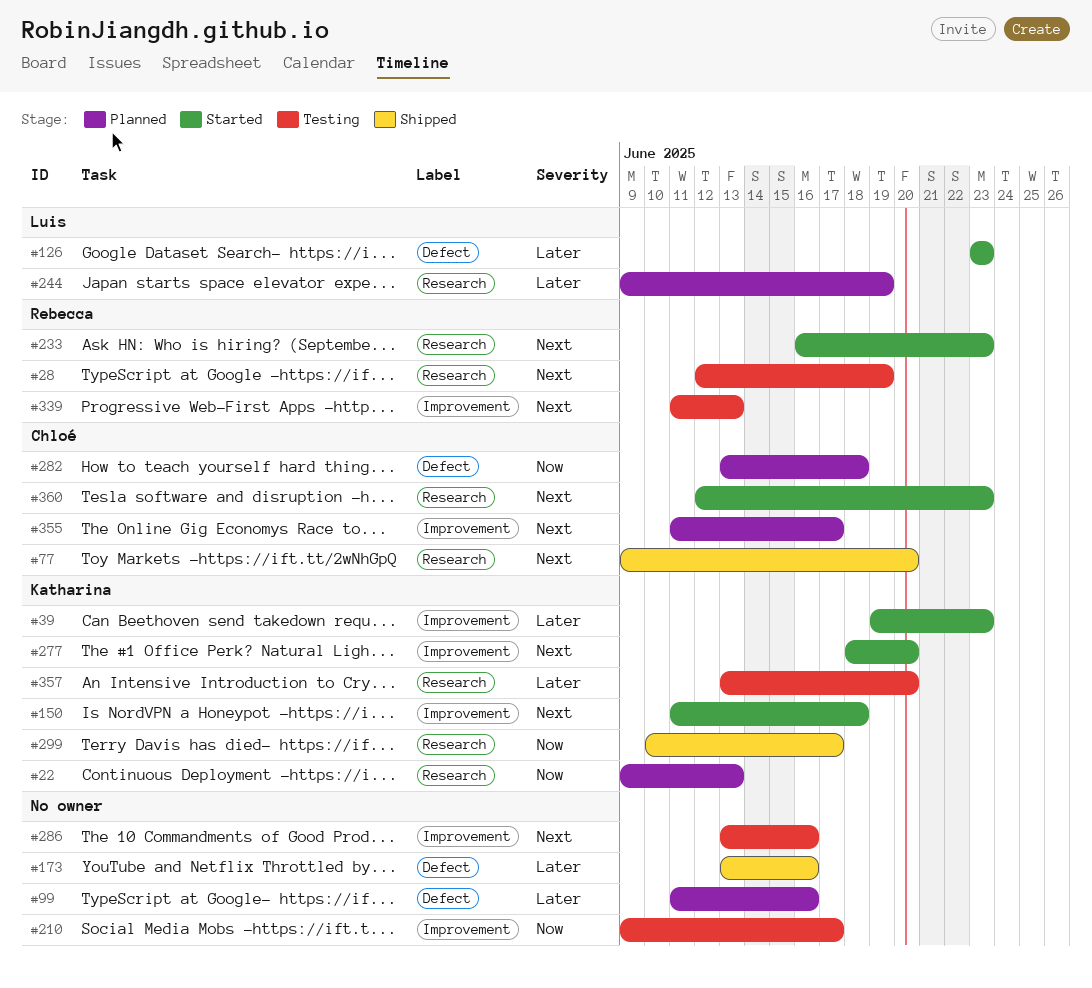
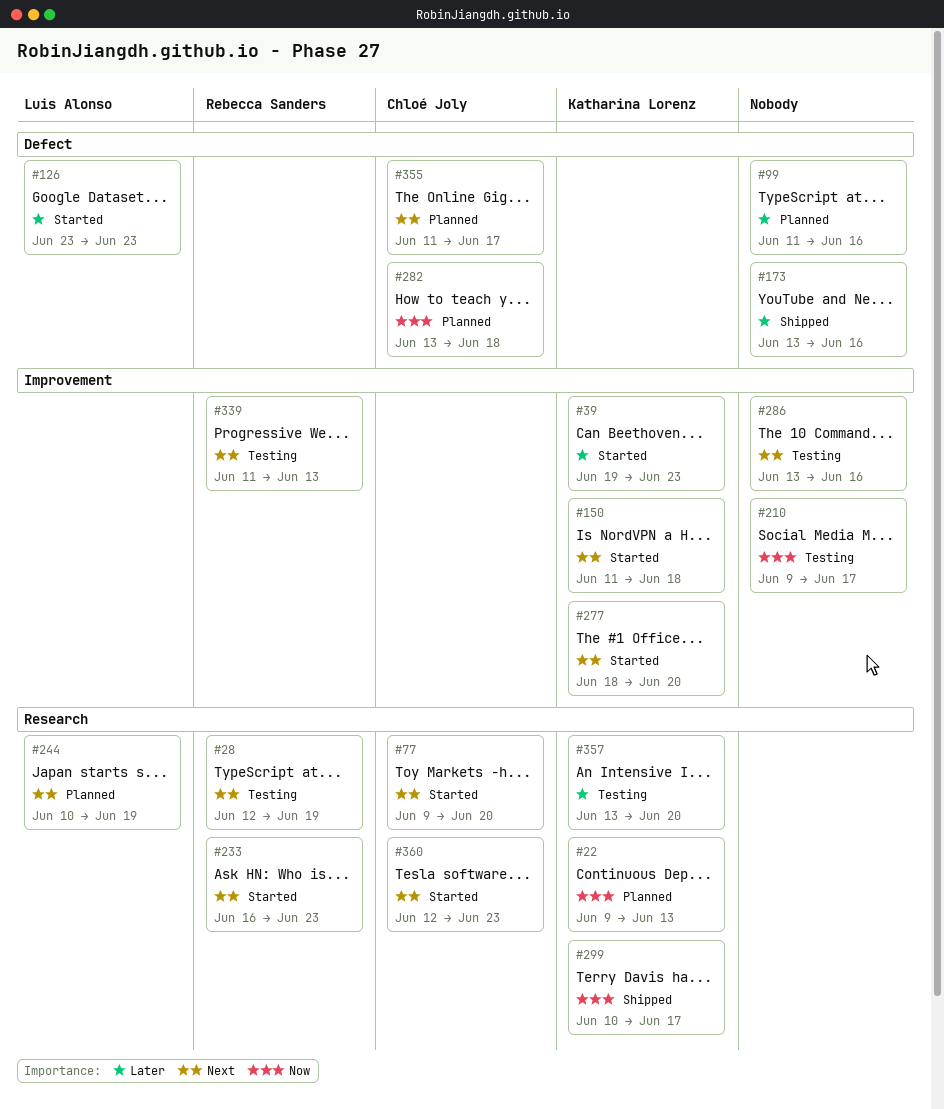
#77, status: Shipped -> Started
#244, priority: Later -> Next
#244, start: Jun 9 -> Jun 10
#355, label: Improvement -> Defect

